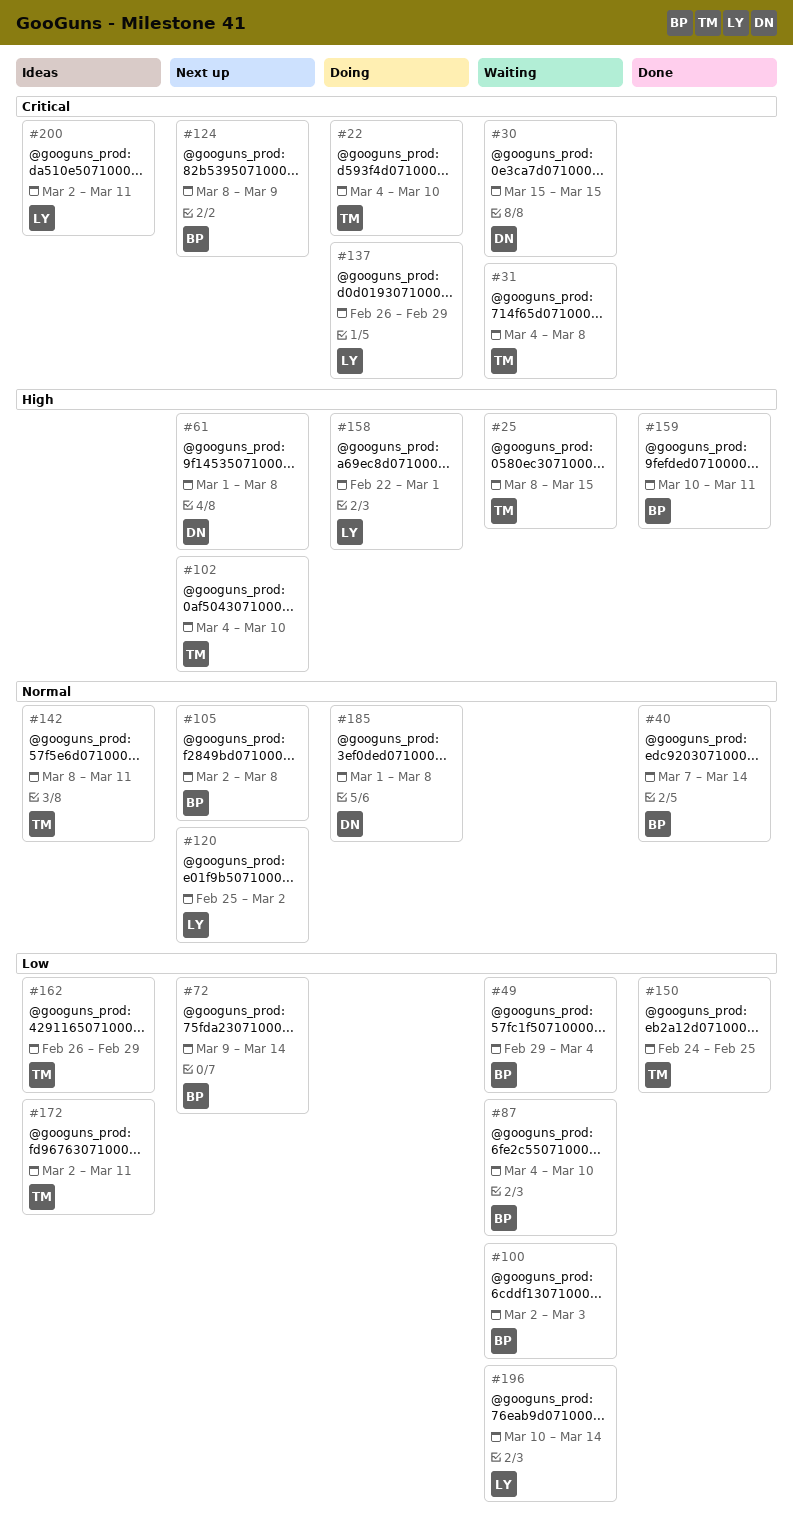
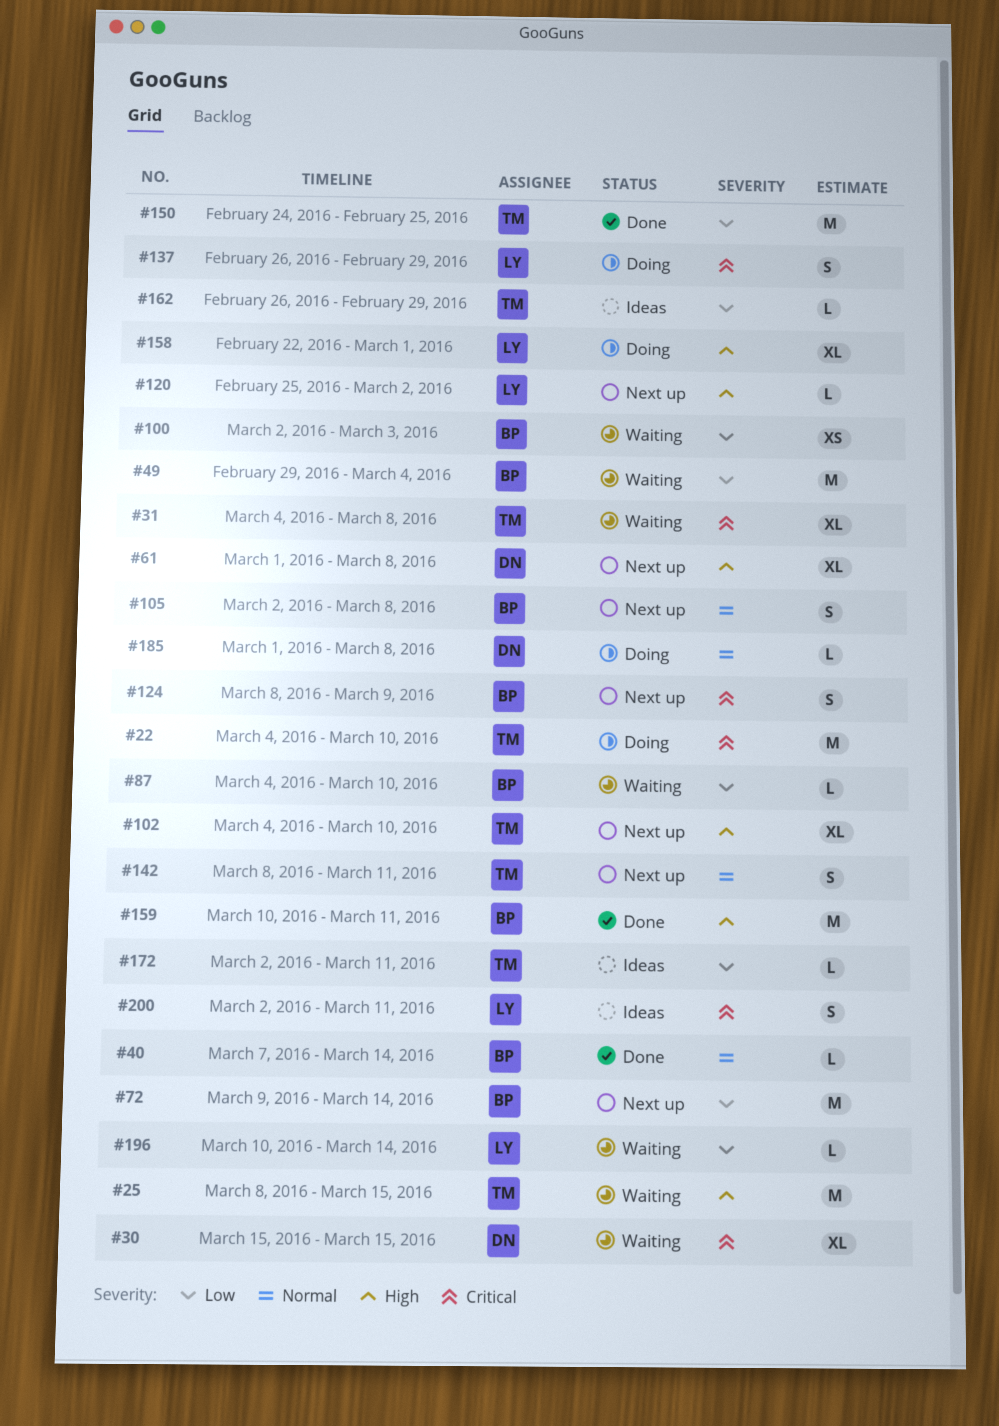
#120, priority: Normal -> High
#142, status: Ideas -> Next up

